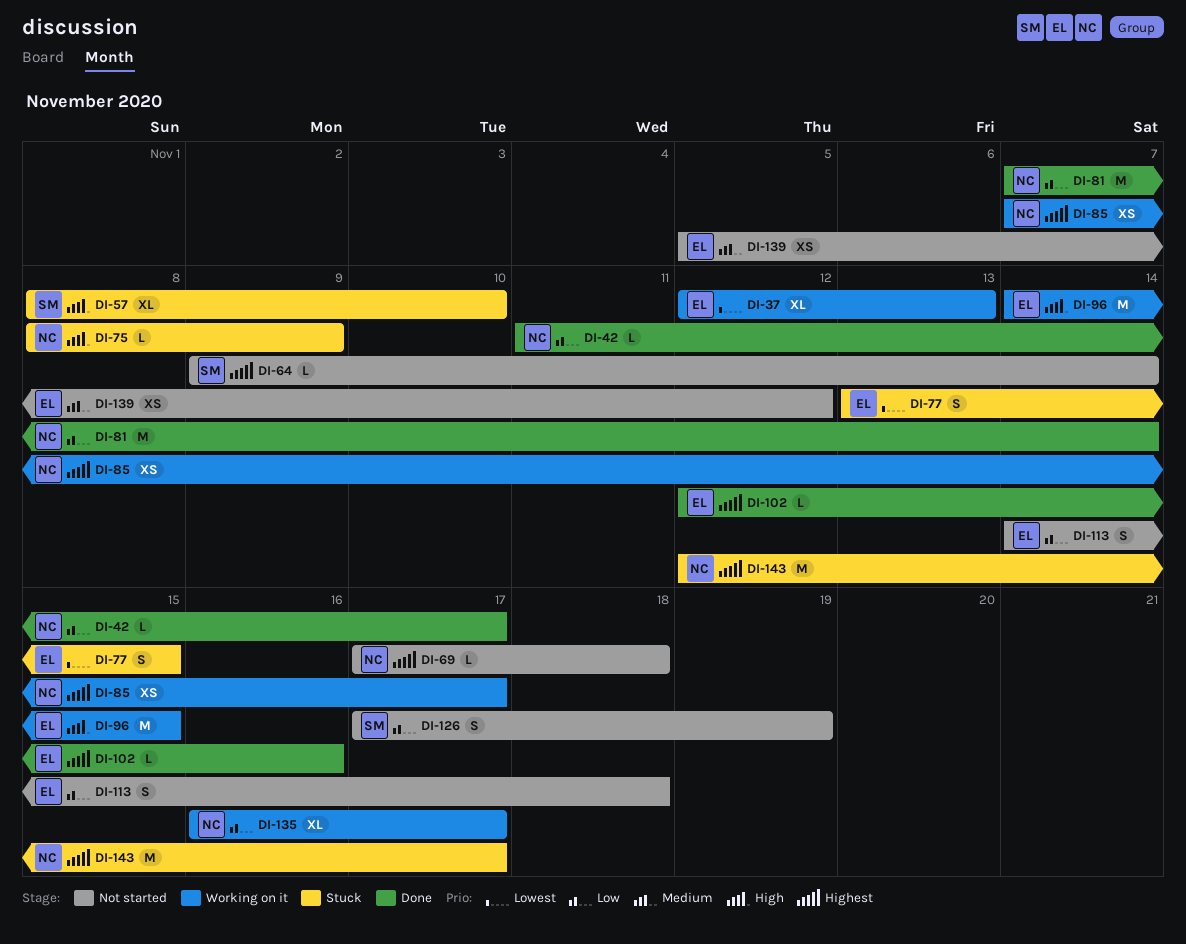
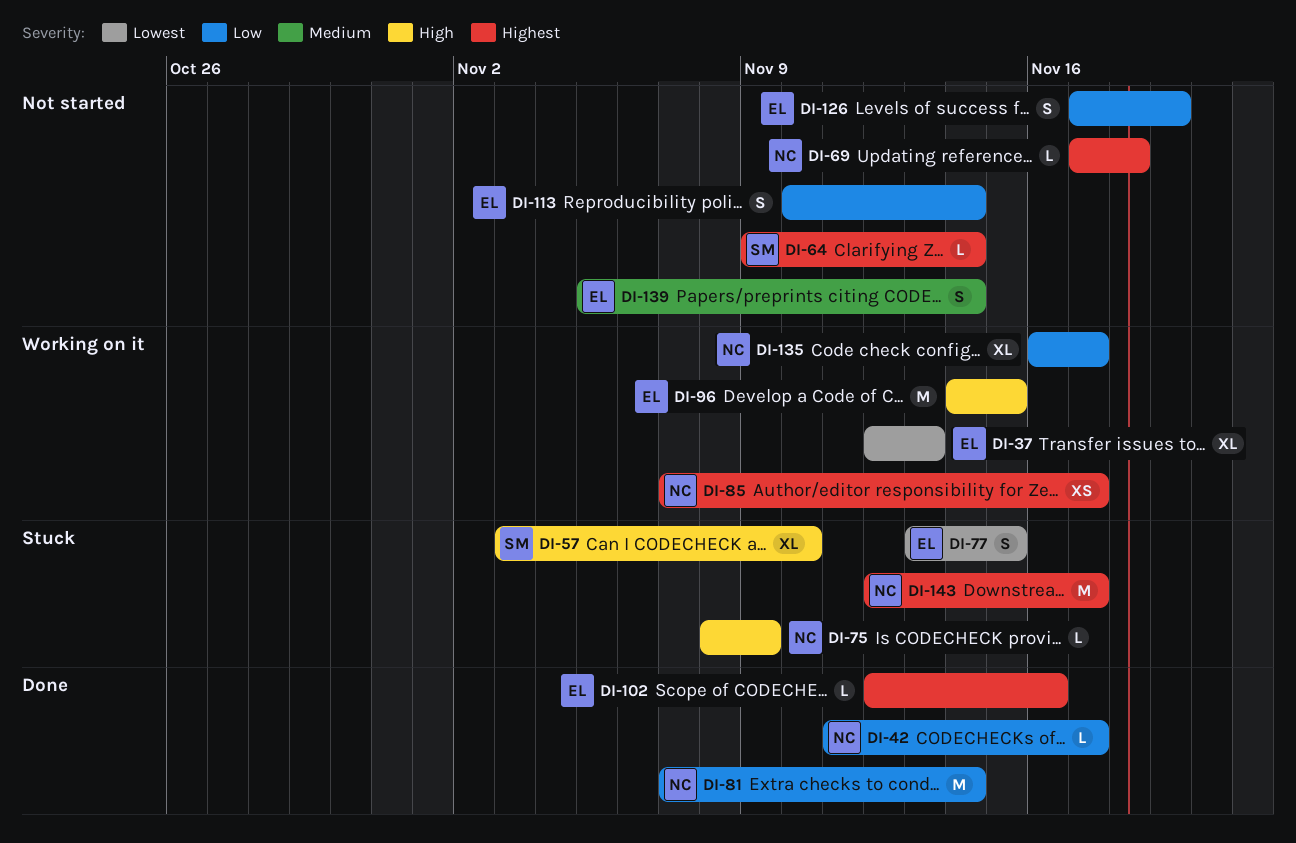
DI-57, start: Nov 8 -> Nov 3
DI-113, start: Nov 14 -> Nov 10
DI-113, due: Nov 18 -> Nov 14
DI-126, owner: SM -> EL
DI-139, estimate: XS -> S
DI-139, due: Nov 12 -> Nov 14

